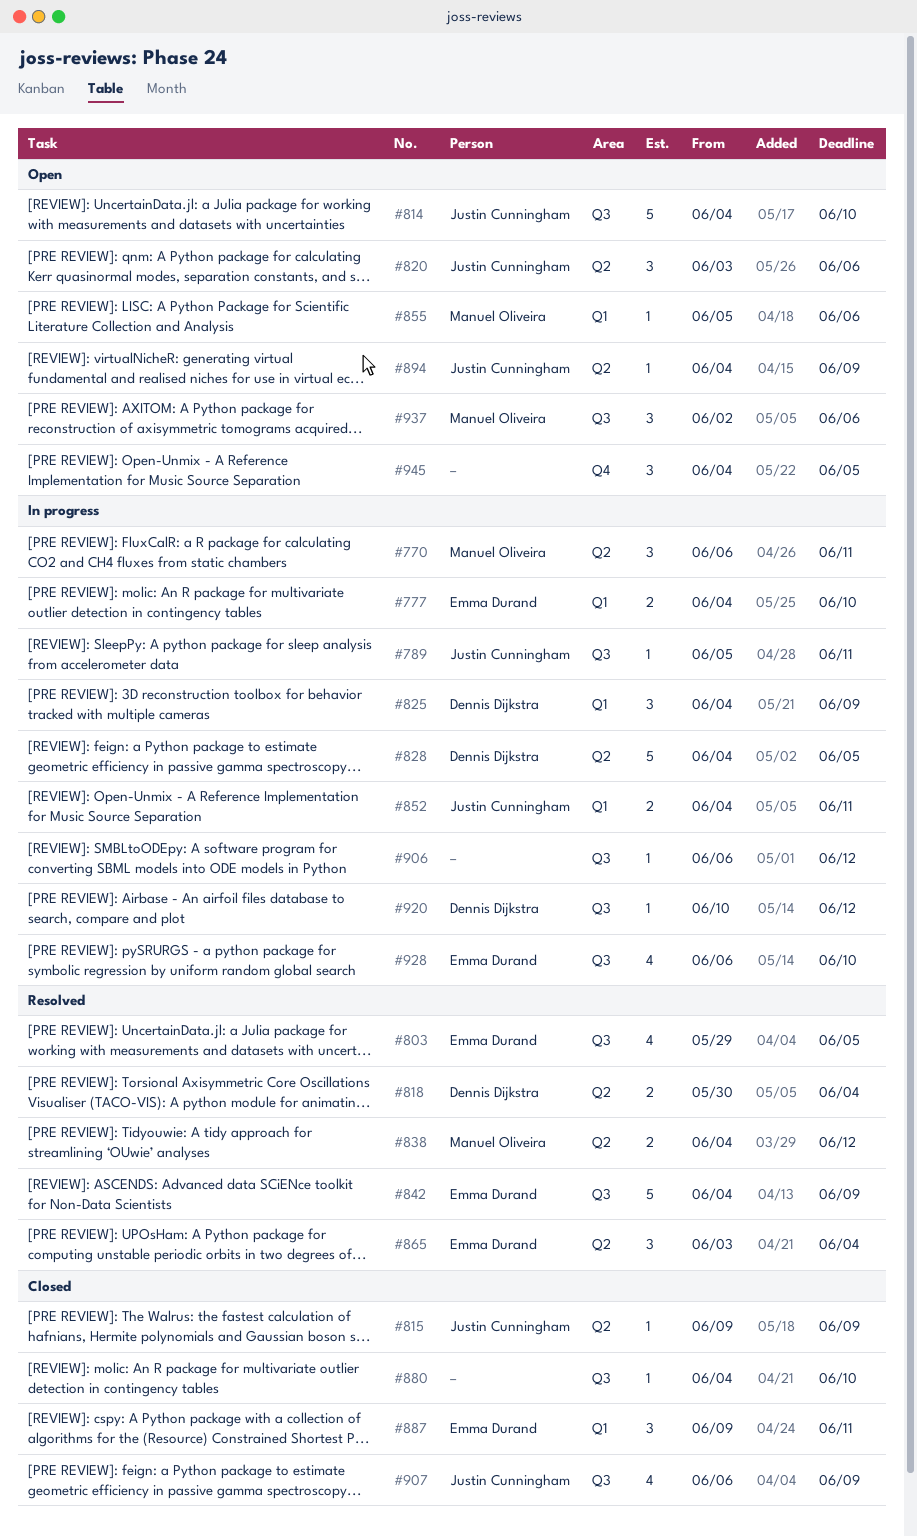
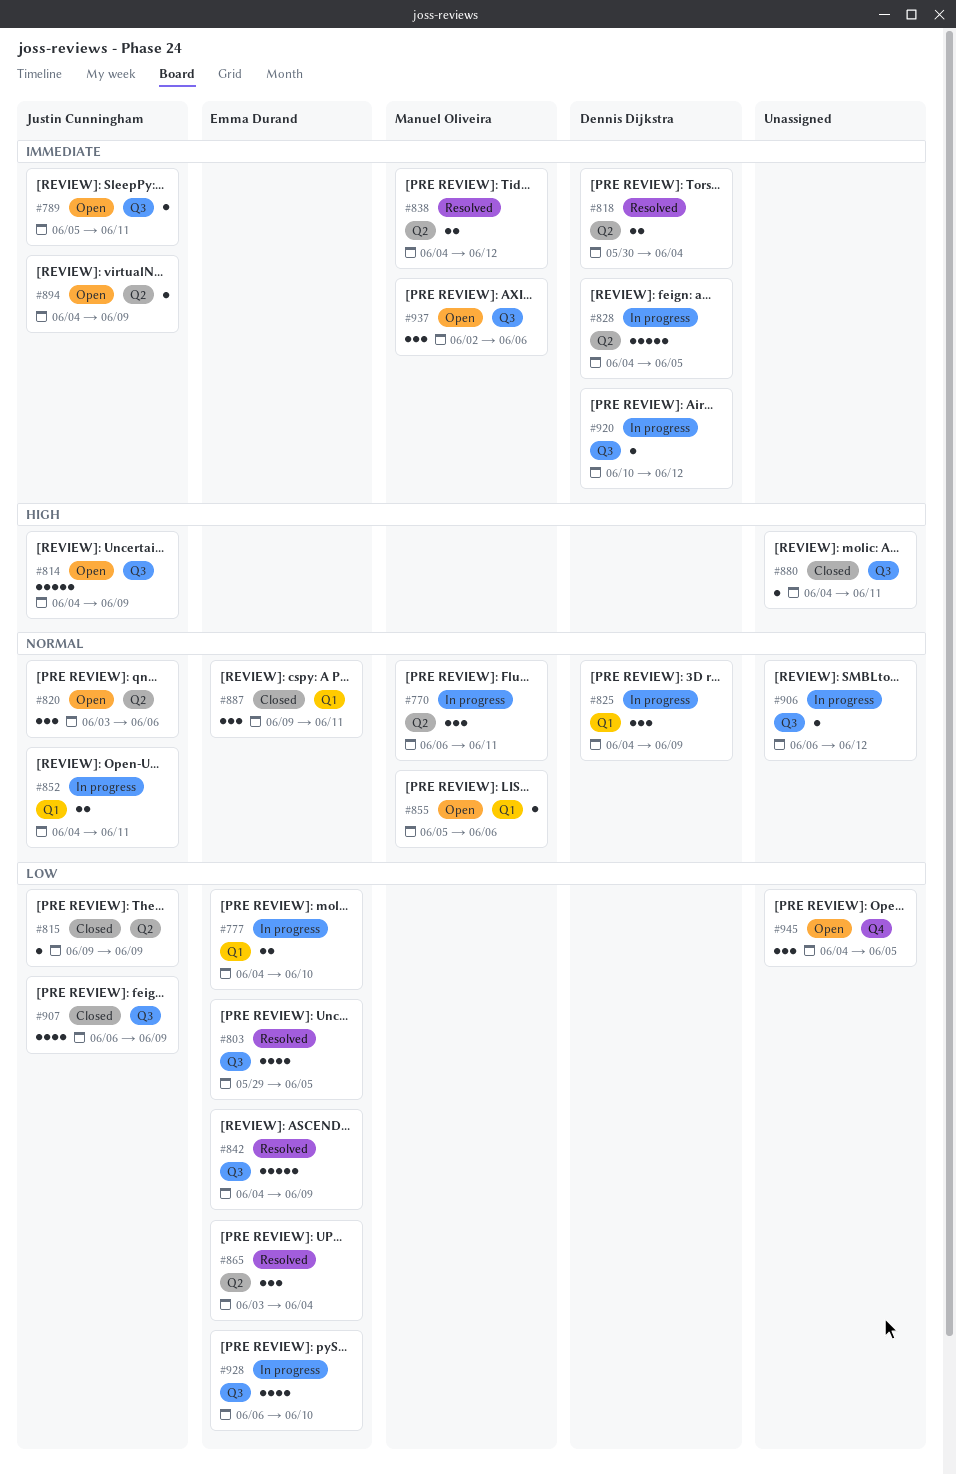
#789, status: In progress -> Open
#814, due: Jun 10 -> Jun 9
#880, due: Jun 10 -> Jun 11

